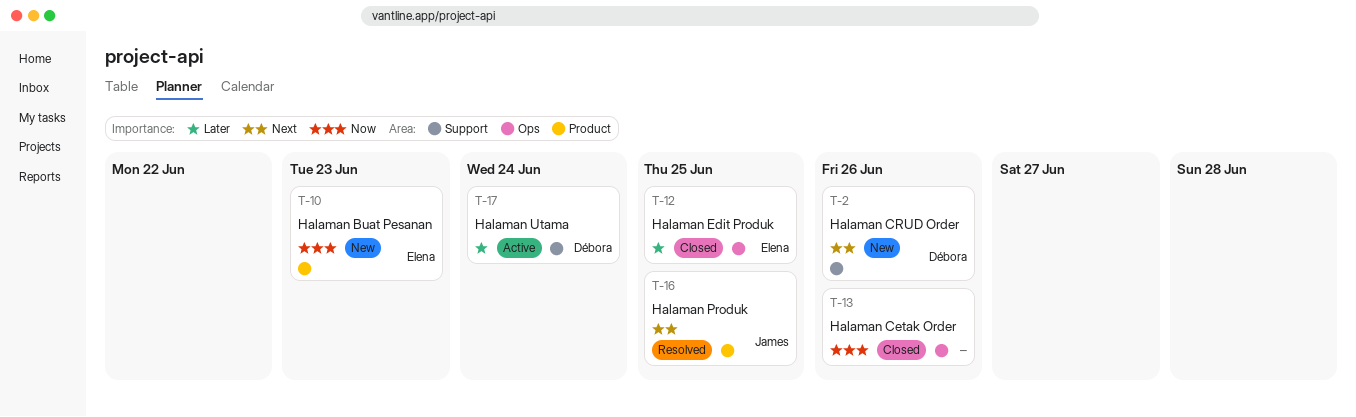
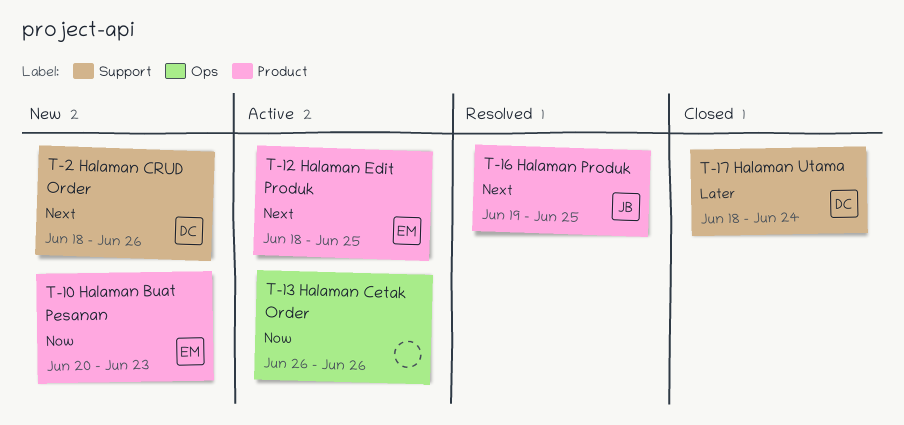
T-12, status: Closed -> Active
T-12, priority: Later -> Next
T-12, label: Ops -> Product
T-13, status: Closed -> Active
T-17, status: Active -> Closed

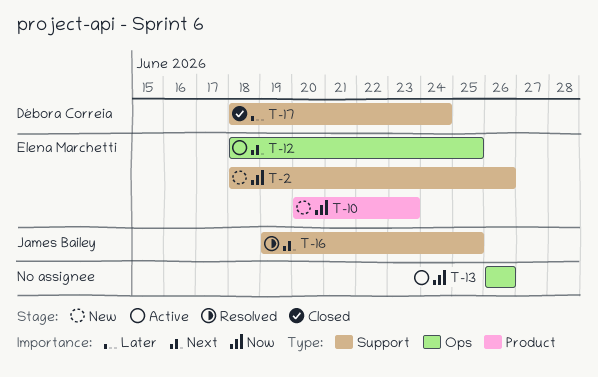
T-2, owner: Débora Correia -> Elena Marchetti
T-2, priority: Next -> Now
T-12, label: Product -> Ops
T-16, label: Product -> Support

